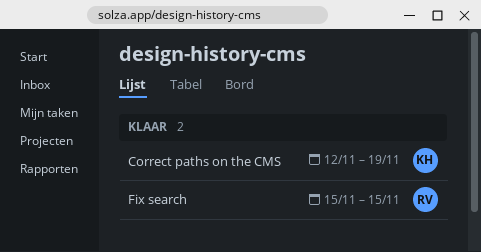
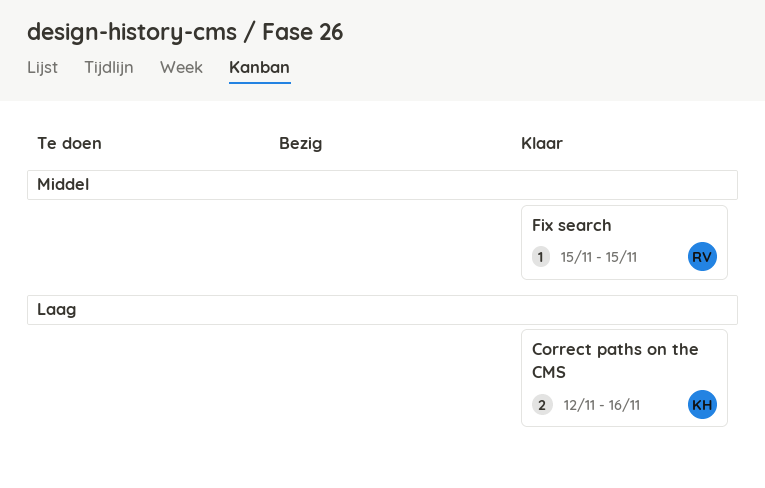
Correct paths on the CMS, due: Nov 19 -> Nov 16

